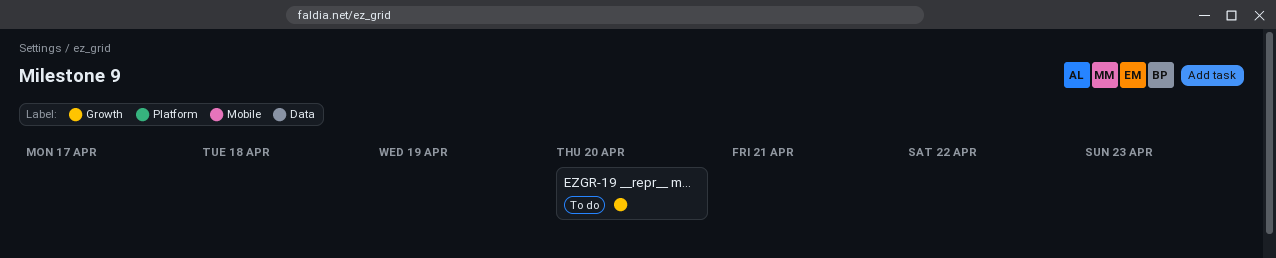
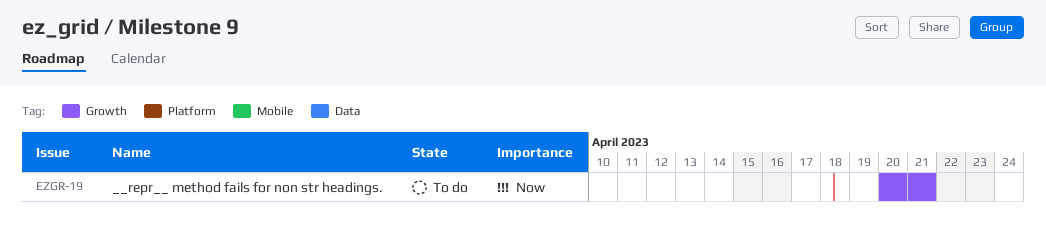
EZGR-19, due: Apr 20 -> Apr 21

